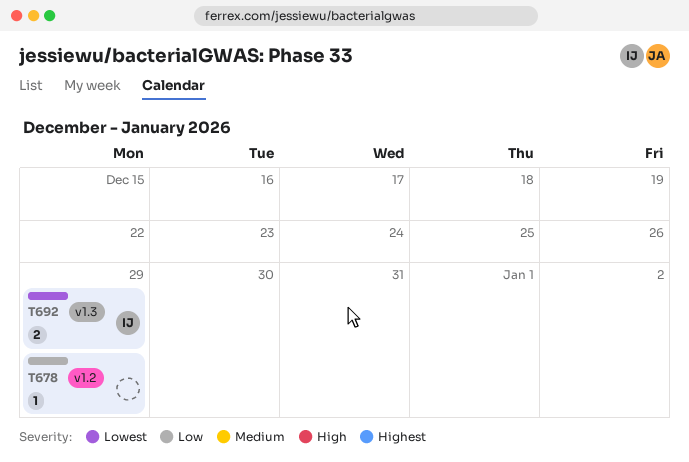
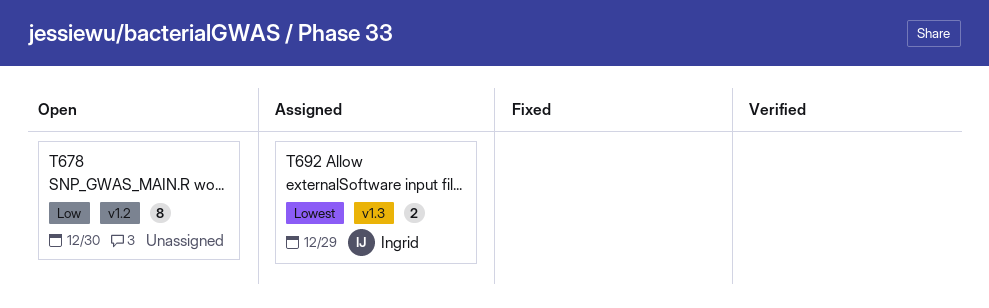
T678, estimate: 1 -> 8
T678, due: Dec 29 -> Dec 30

